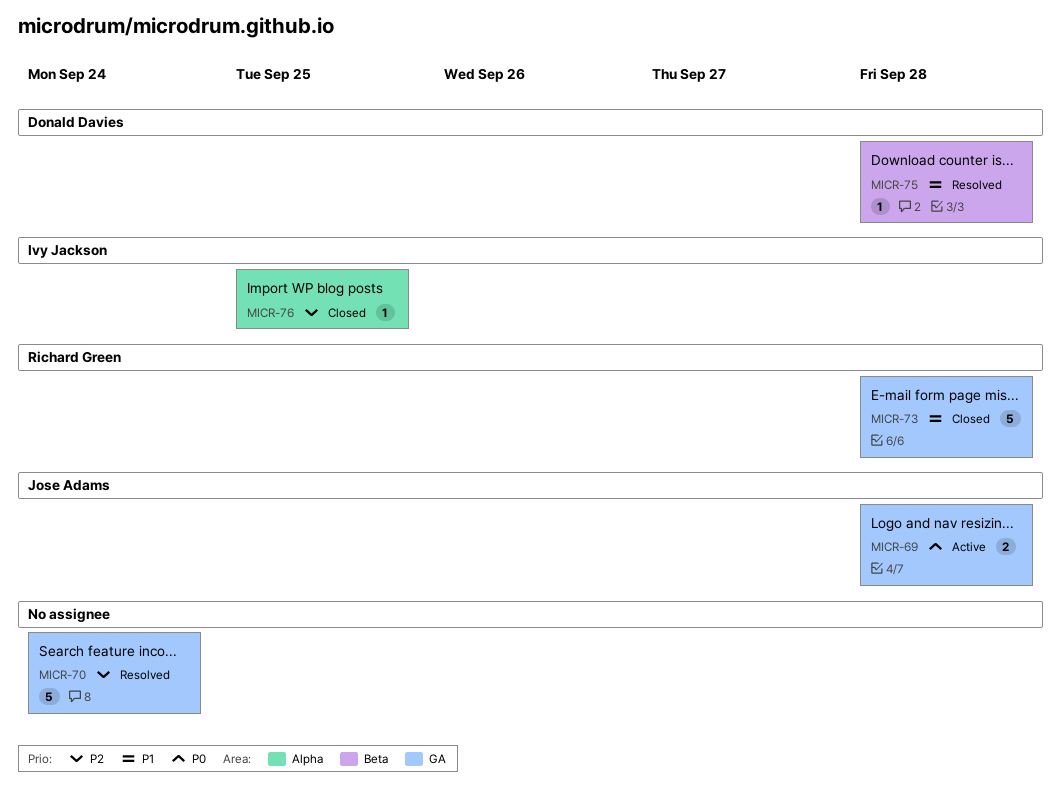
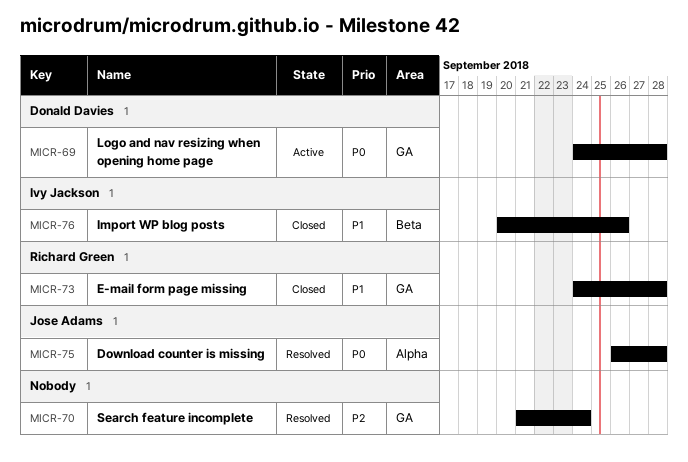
MICR-69, owner: Jose Adams -> Donald Davies
MICR-75, owner: Donald Davies -> Jose Adams
MICR-75, priority: P1 -> P0
MICR-75, label: Beta -> Alpha
MICR-76, priority: P2 -> P1
MICR-76, label: Alpha -> Beta
MICR-76, due: Sep 25 -> Sep 26

